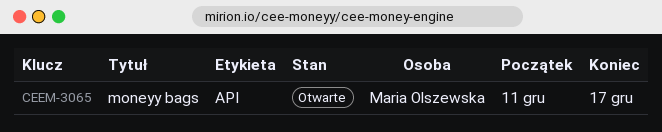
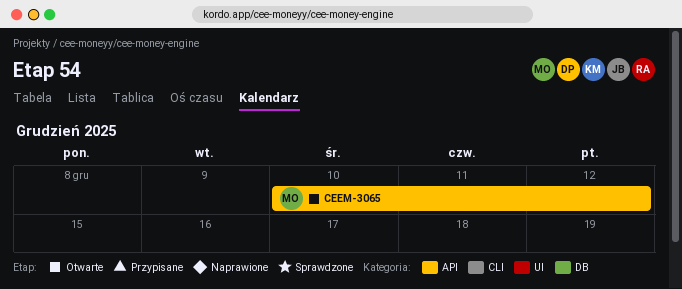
CEEM-3065, start: Dec 11 -> Dec 10
CEEM-3065, due: Dec 17 -> Dec 12

